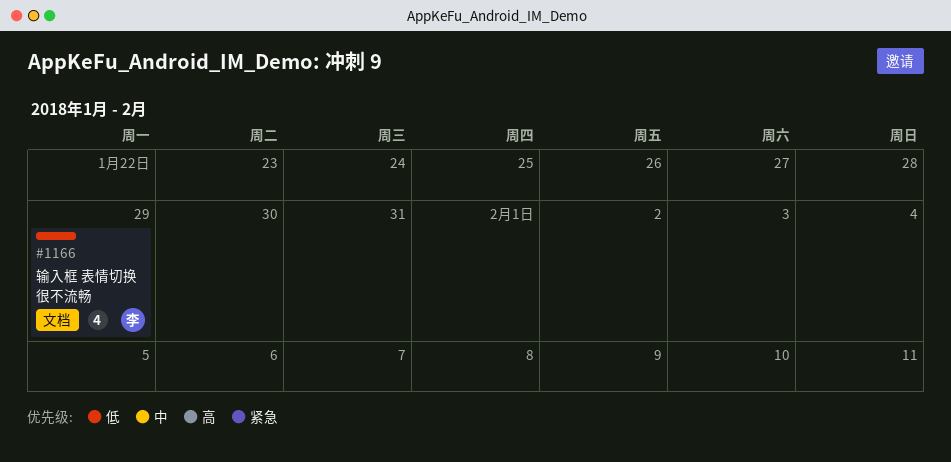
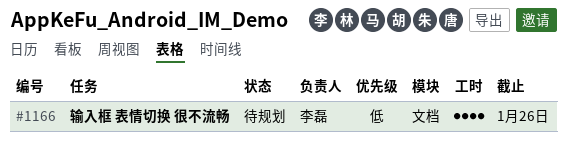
#1166, due: Jan 29 -> Jan 26

